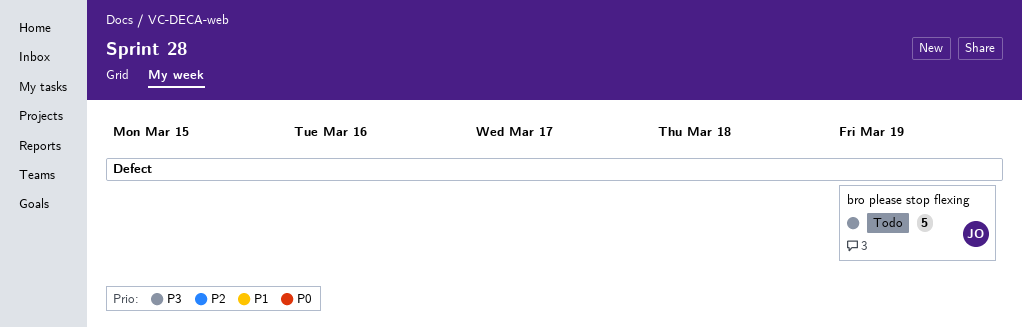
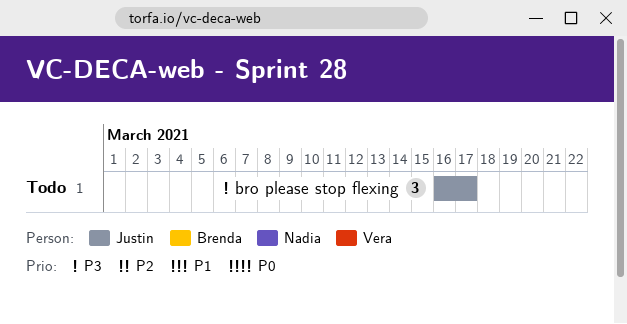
bro please stop flexing, estimate: 5 -> 3
bro please stop flexing, due: Mar 19 -> Mar 17

